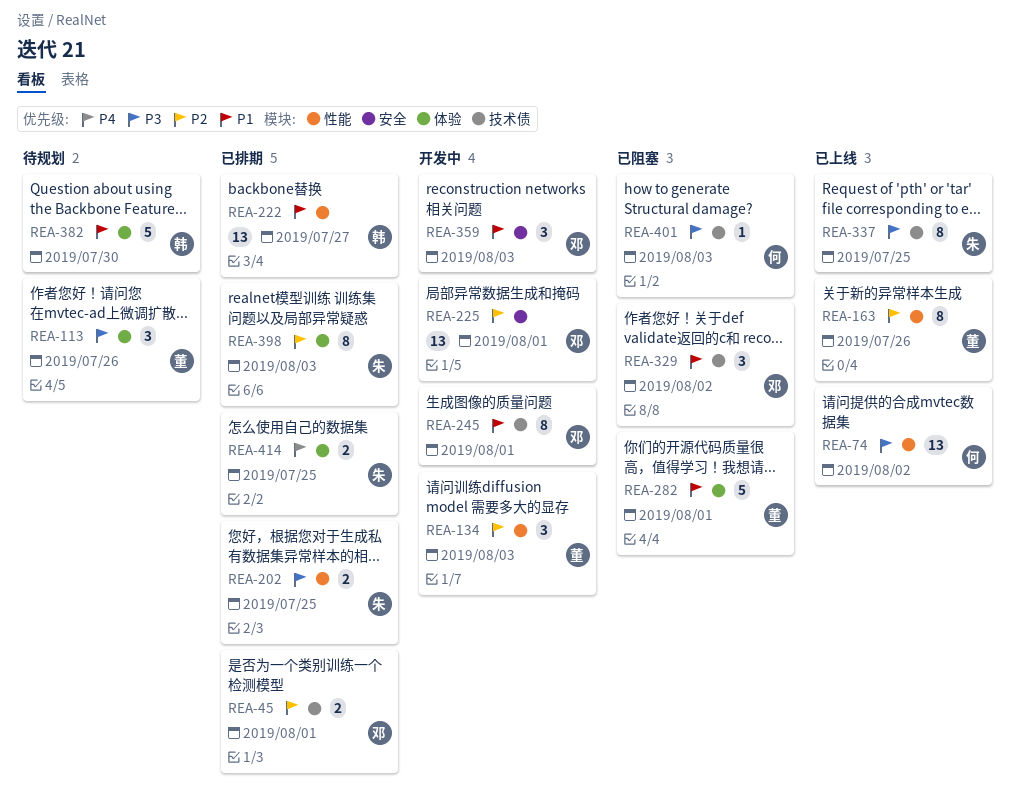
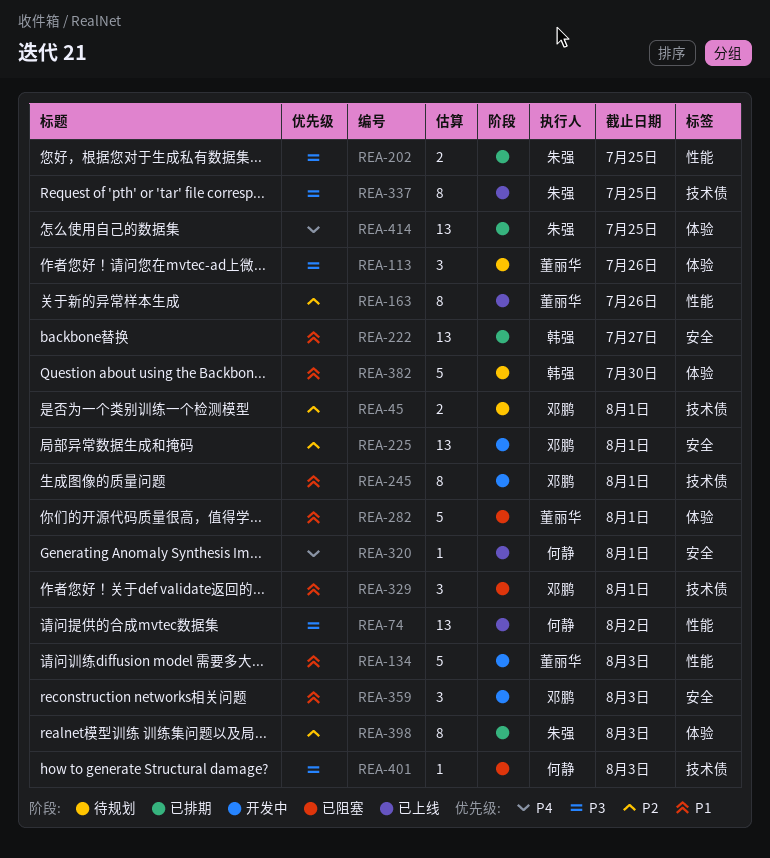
REA-45, status: 已排期 -> 待规划
REA-134, priority: P2 -> P1
REA-134, estimate: 3 -> 5
REA-222, label: 性能 -> 安全
REA-320: none -> present
REA-329, due: Aug 2 -> Aug 1
REA-414, estimate: 2 -> 13

